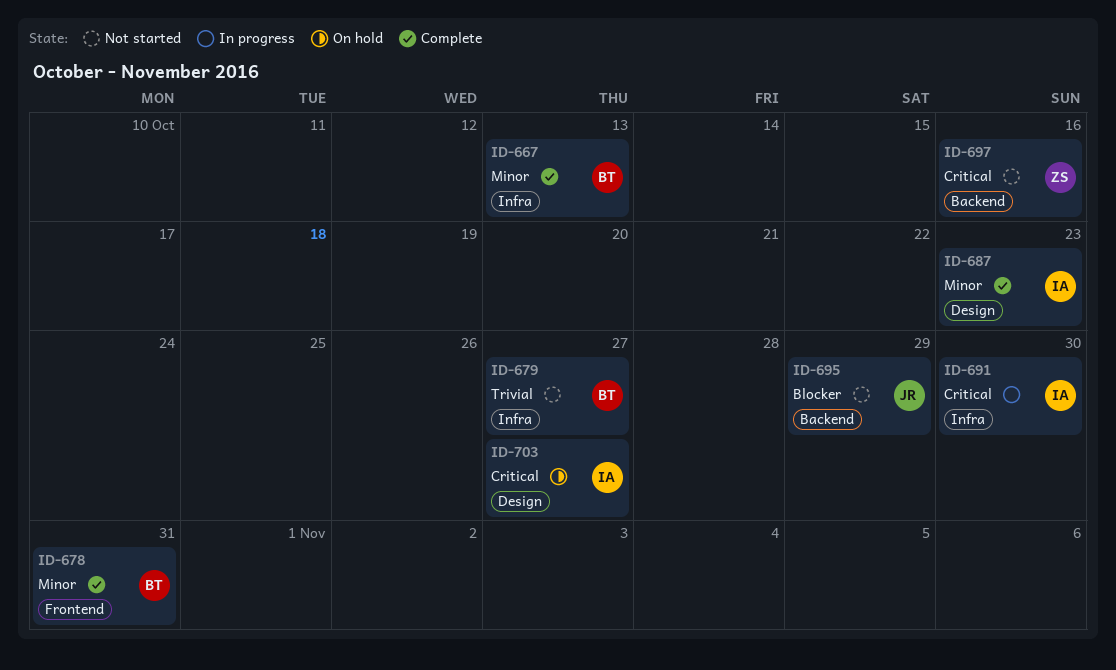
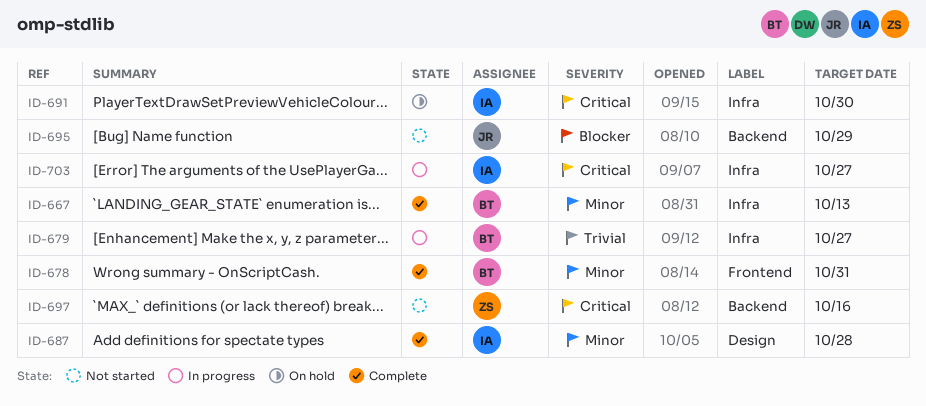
ID-679, status: Not started -> In progress
ID-687, due: Oct 23 -> Oct 28
ID-691, status: In progress -> On hold
ID-703, status: On hold -> In progress
ID-703, label: Design -> Infra

